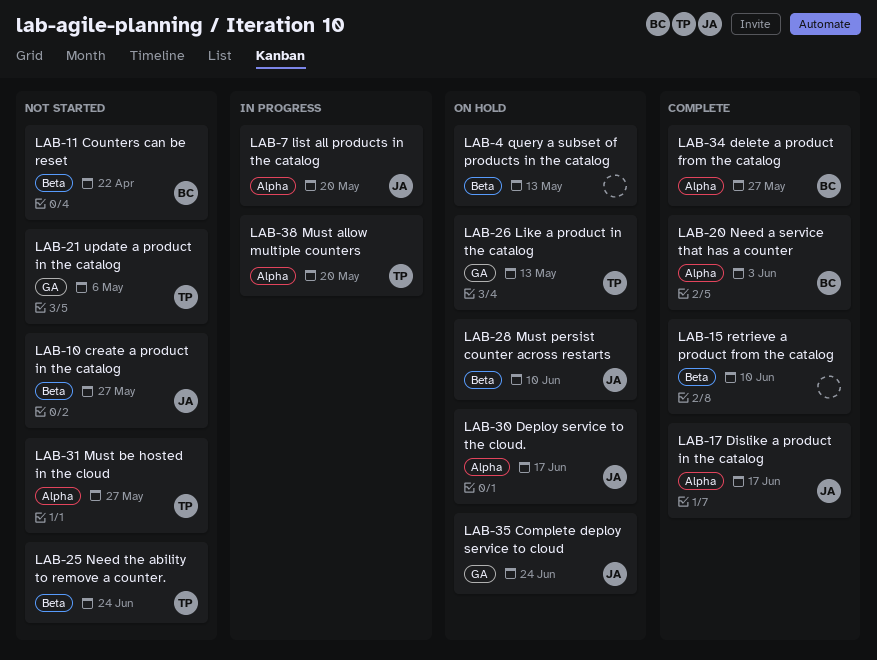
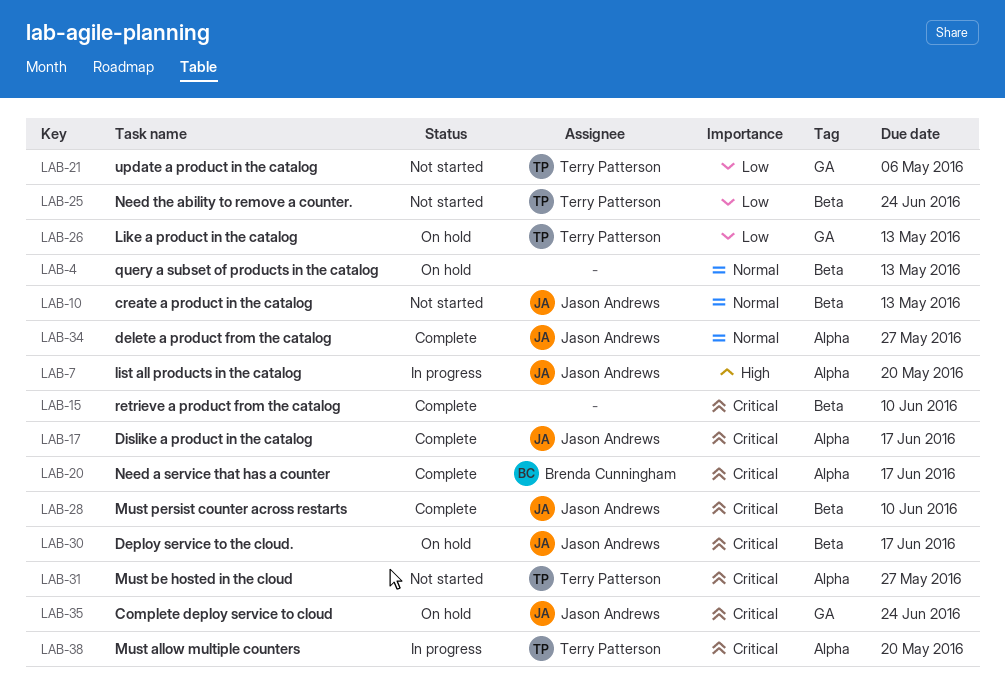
LAB-10, due: May 27 -> May 13
LAB-11: present -> none
LAB-20, due: Jun 3 -> Jun 17
LAB-28, status: On hold -> Complete
LAB-30, label: Alpha -> Beta
LAB-34, owner: Brenda Cunningham -> Jason Andrews

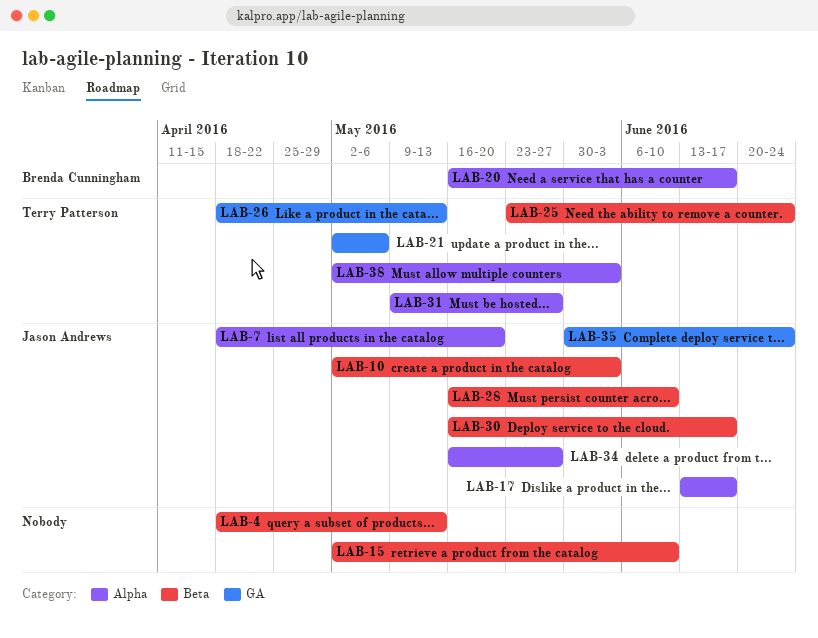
LAB-10, due: May 13 -> Jun 3
LAB-38, due: May 20 -> Jun 3

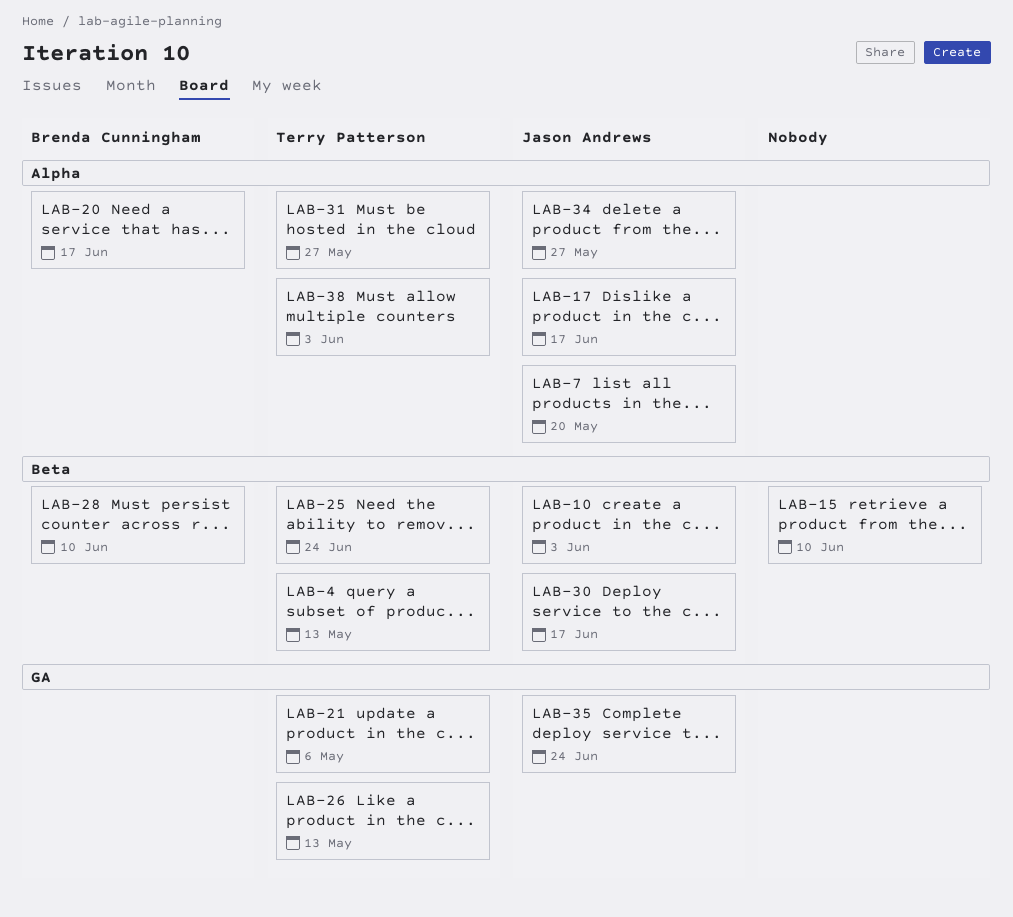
LAB-4, owner: none -> Terry Patterson
LAB-28, owner: Jason Andrews -> Brenda Cunningham

